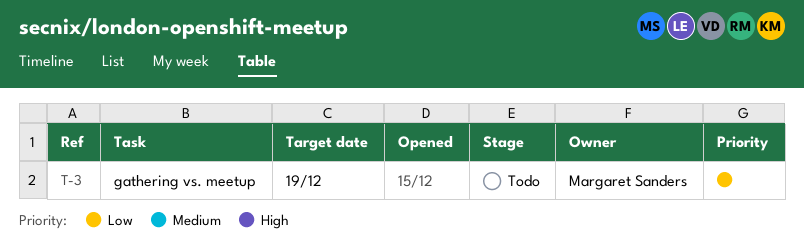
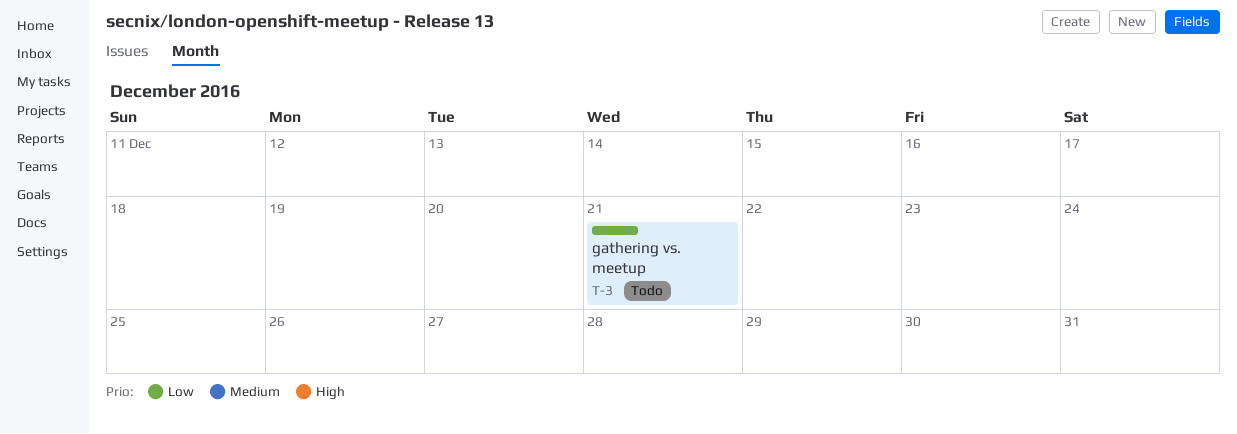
T-3, due: Dec 19 -> Dec 21

